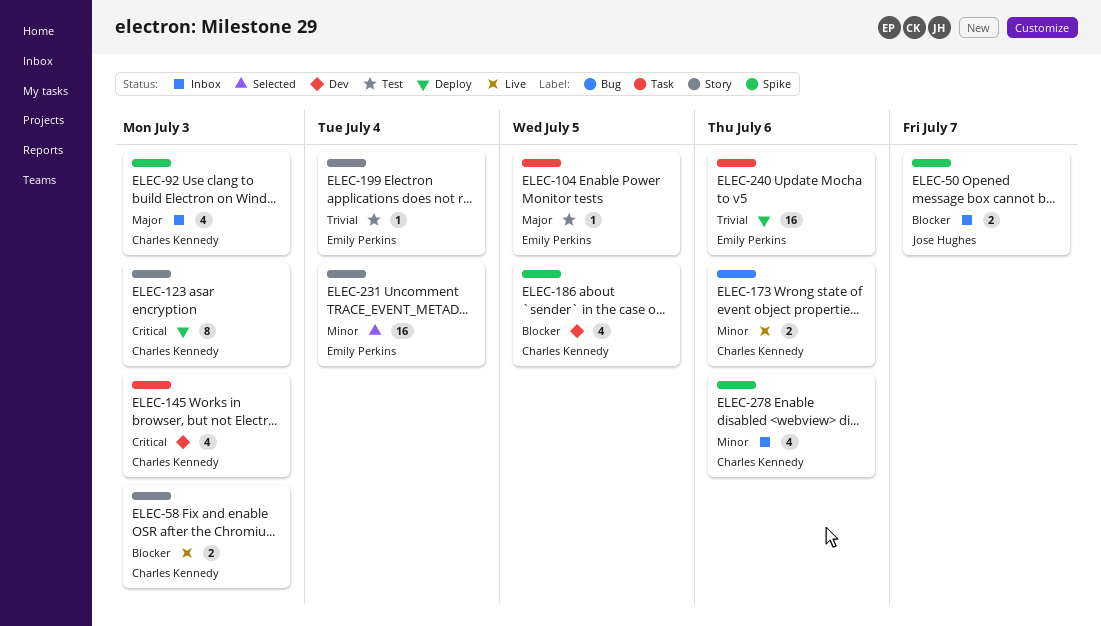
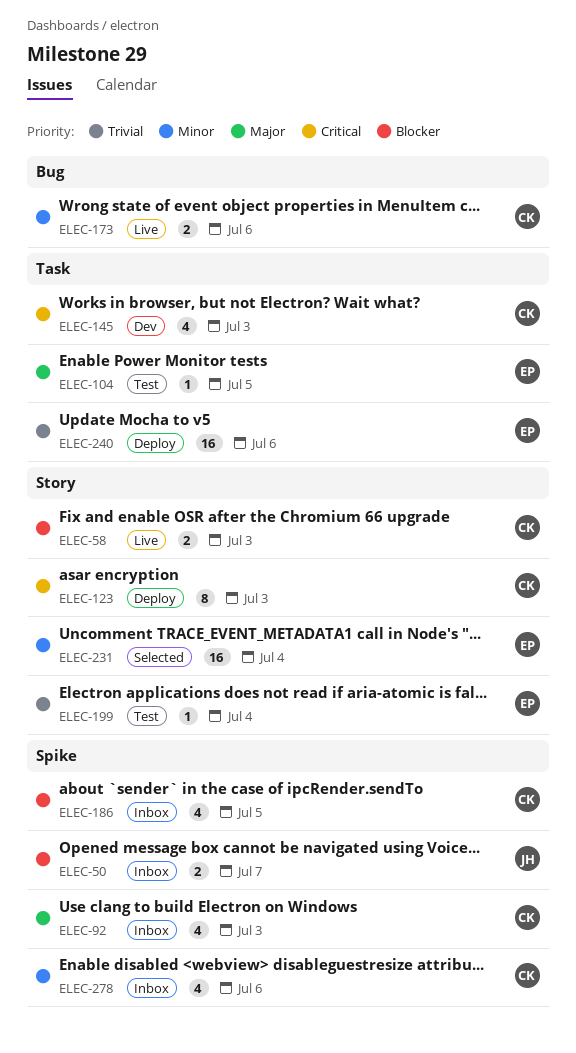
ELEC-186, status: Dev -> Inbox

